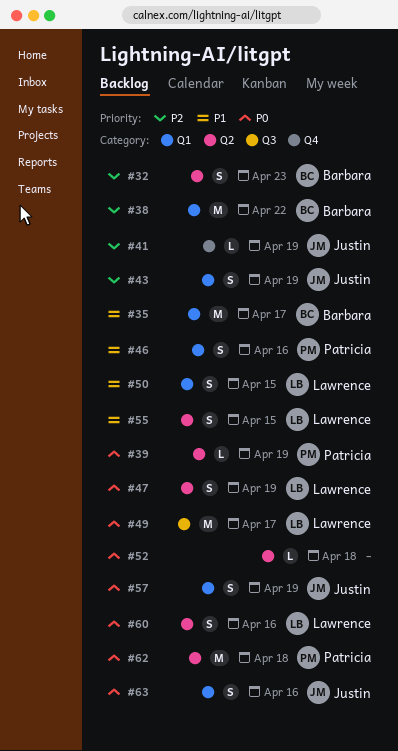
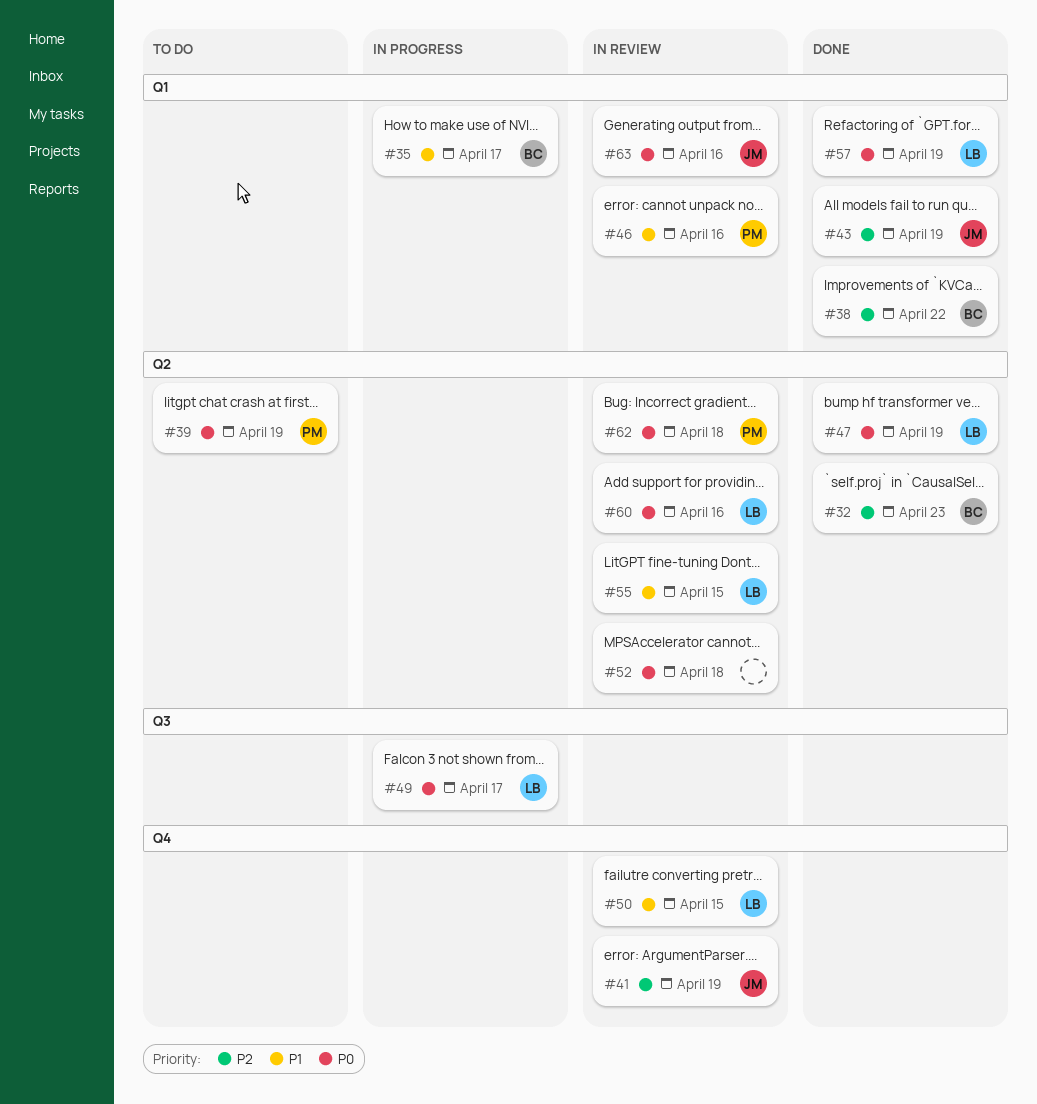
#50, label: Q1 -> Q4
#57, owner: Justin -> Lawrence

